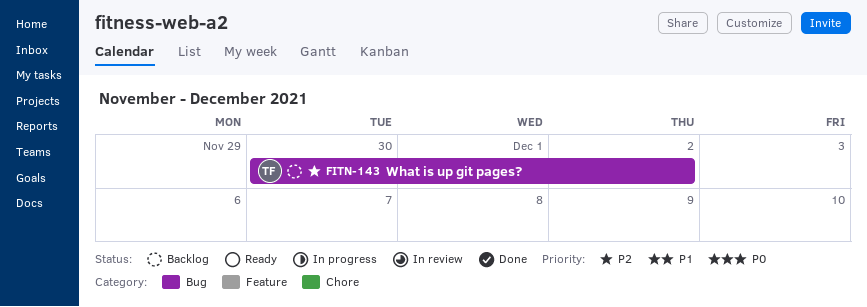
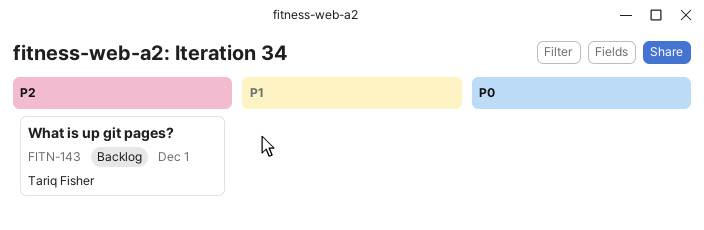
FITN-143, due: Dec 2 -> Dec 1

